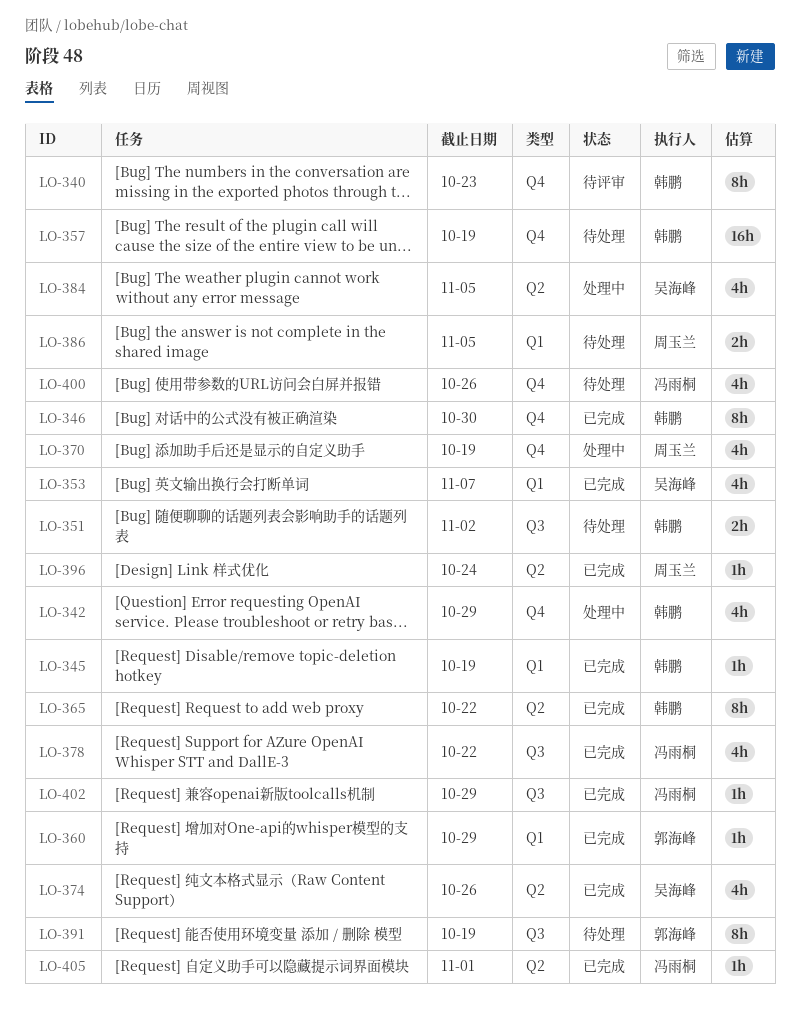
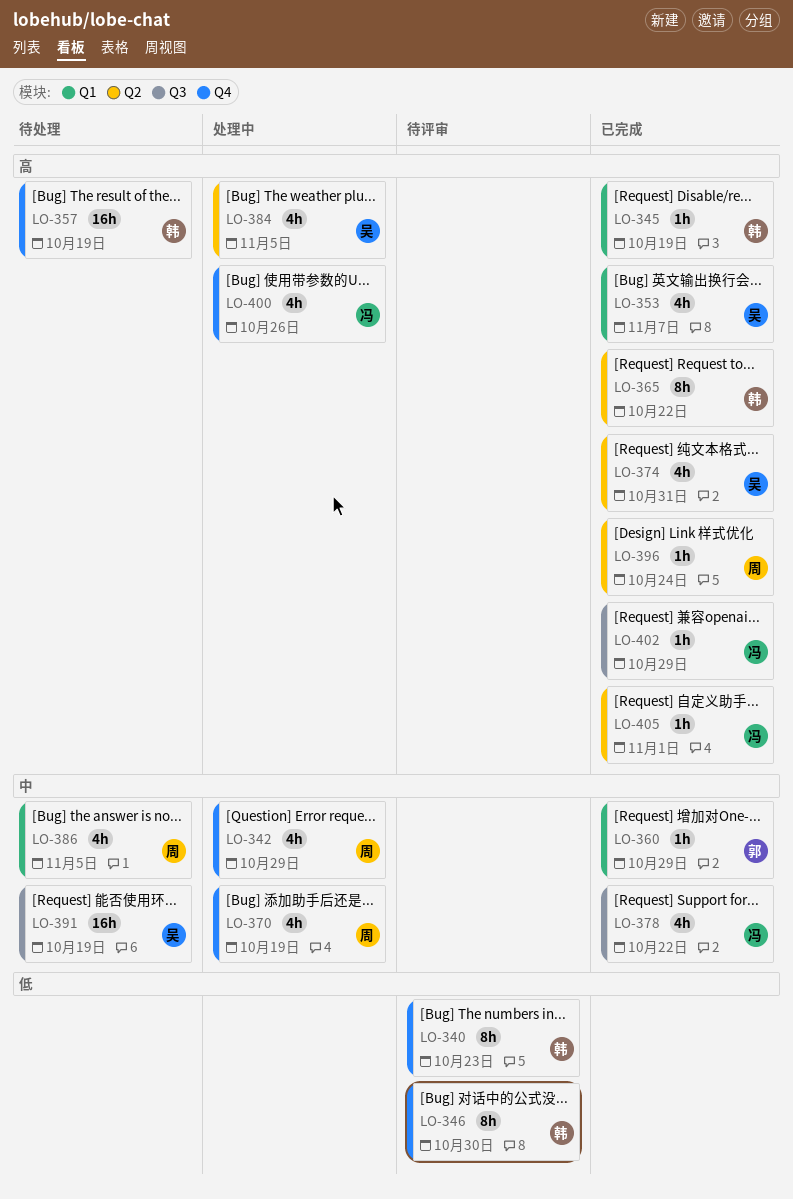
LO-342, owner: 韩鹏 -> 周玉兰
LO-346, status: 已完成 -> 待评审
LO-351: present -> none
LO-374, due: Oct 26 -> Oct 31
LO-386, estimate: 2h -> 4h
LO-391, owner: 郭海峰 -> 吴海峰
LO-391, estimate: 8h -> 16h
LO-400, status: 待处理 -> 处理中

